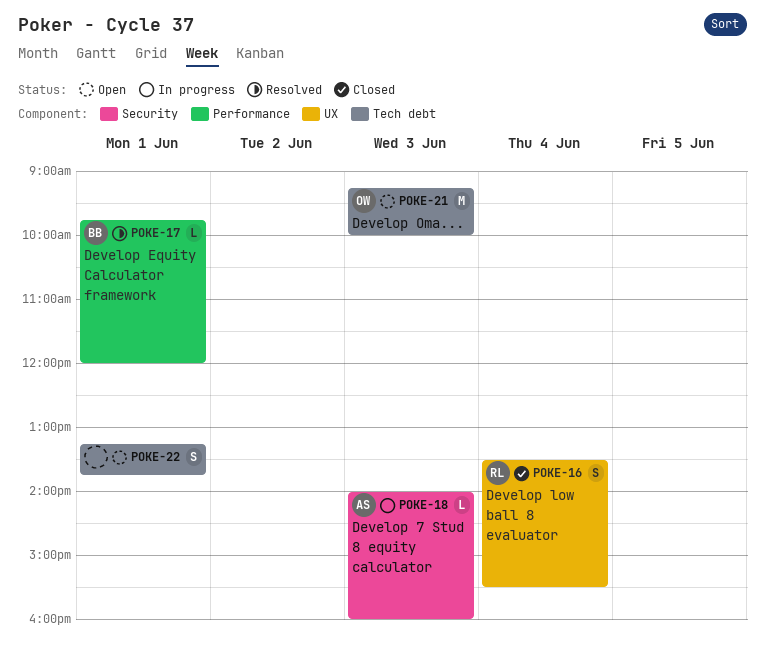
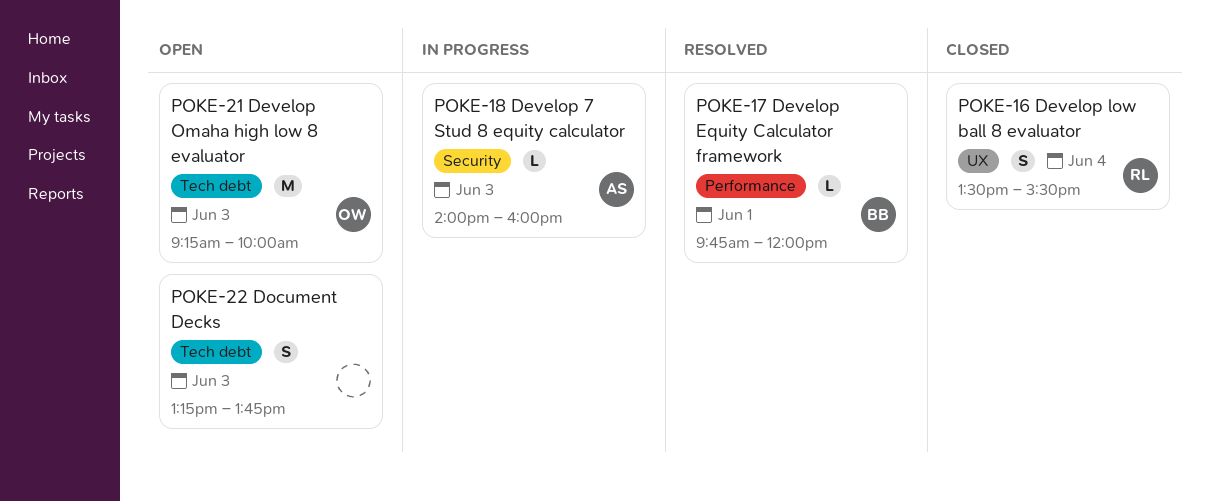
POKE-22, day: Jun 1 -> Jun 3

